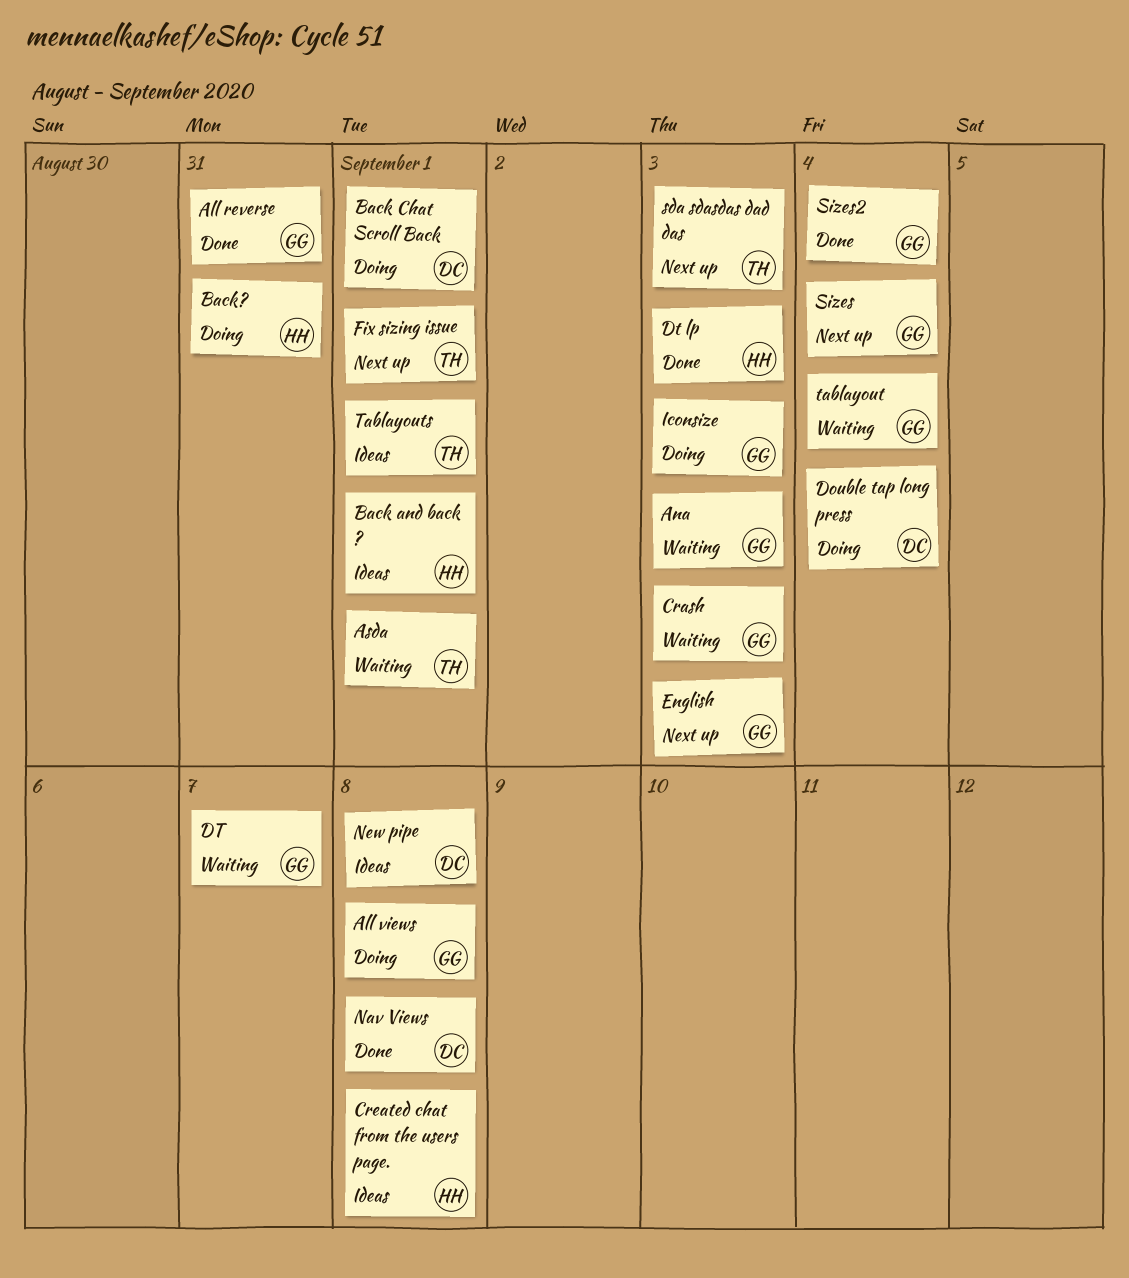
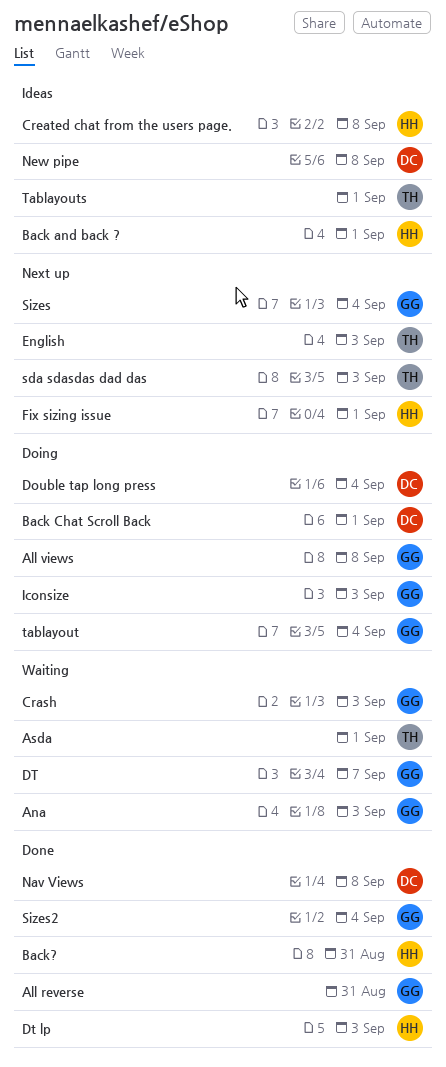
Back?, status: Doing -> Done
English, owner: GG -> TH
Fix sizing issue, owner: TH -> HH
tablayout, status: Waiting -> Doing

